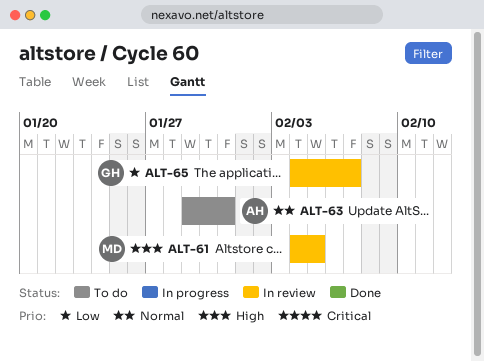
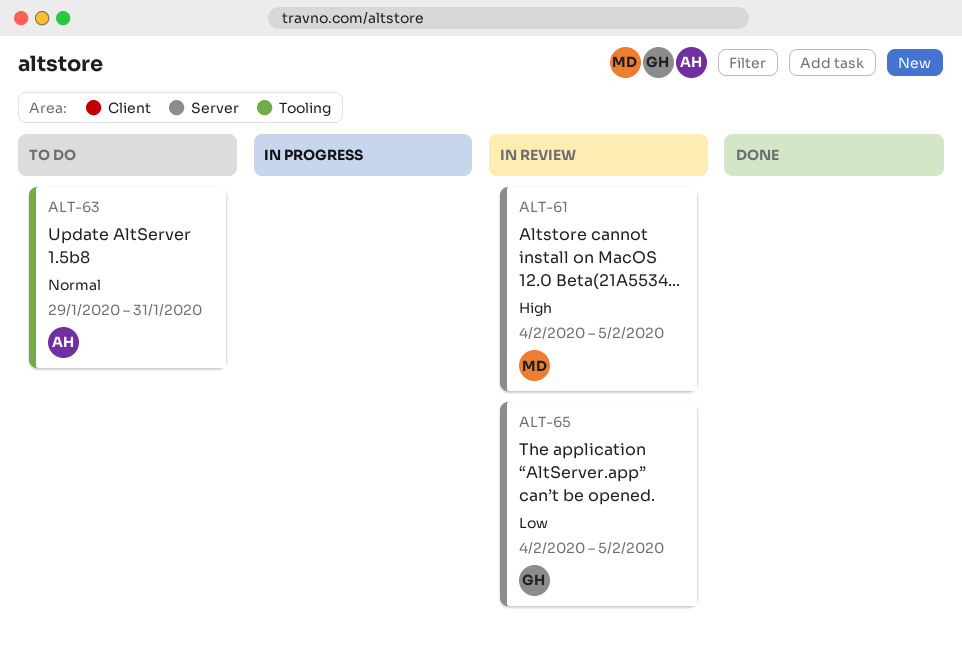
ALT-65, due: Feb 7 -> Feb 5

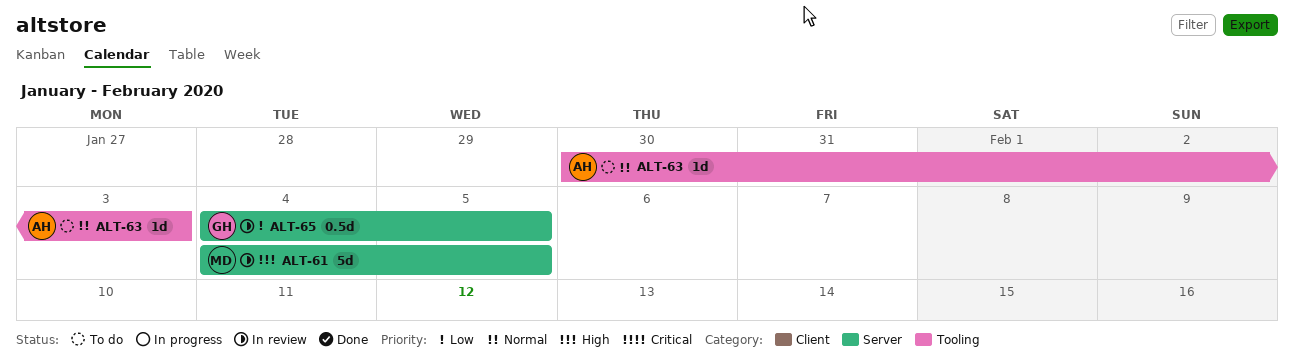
ALT-63, start: Jan 29 -> Jan 30
ALT-63, due: Jan 31 -> Feb 3

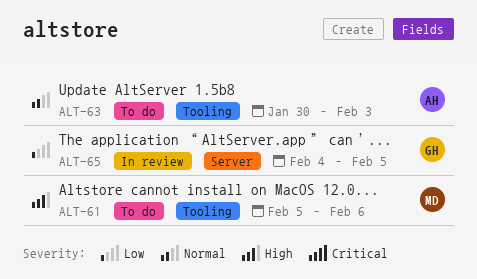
ALT-61, status: In review -> To do
ALT-61, label: Server -> Tooling
ALT-61, start: Feb 4 -> Feb 5
ALT-61, due: Feb 5 -> Feb 6

